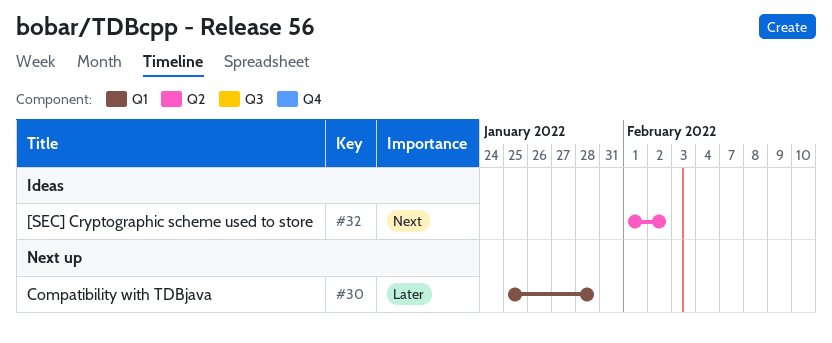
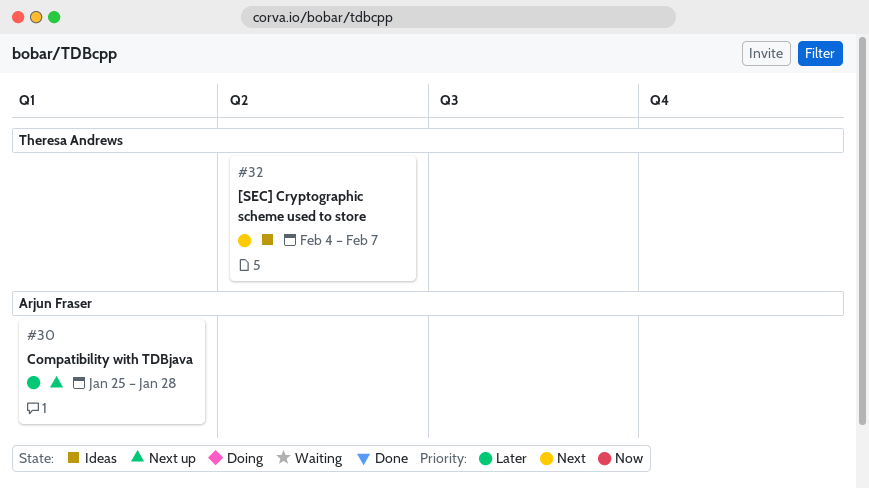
#32, start: Feb 1 -> Feb 4
#32, due: Feb 2 -> Feb 7

